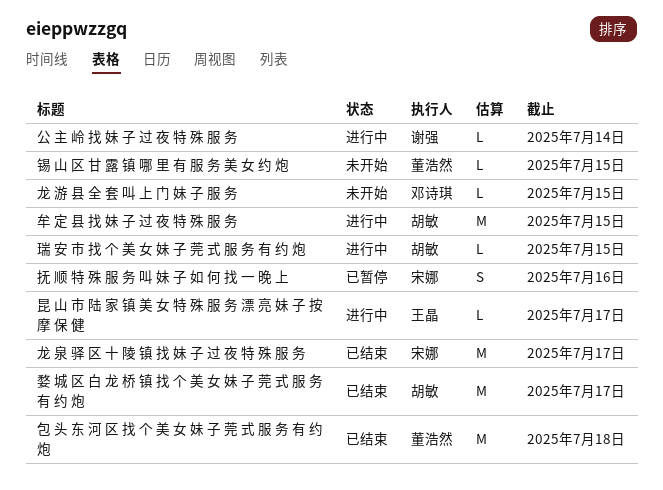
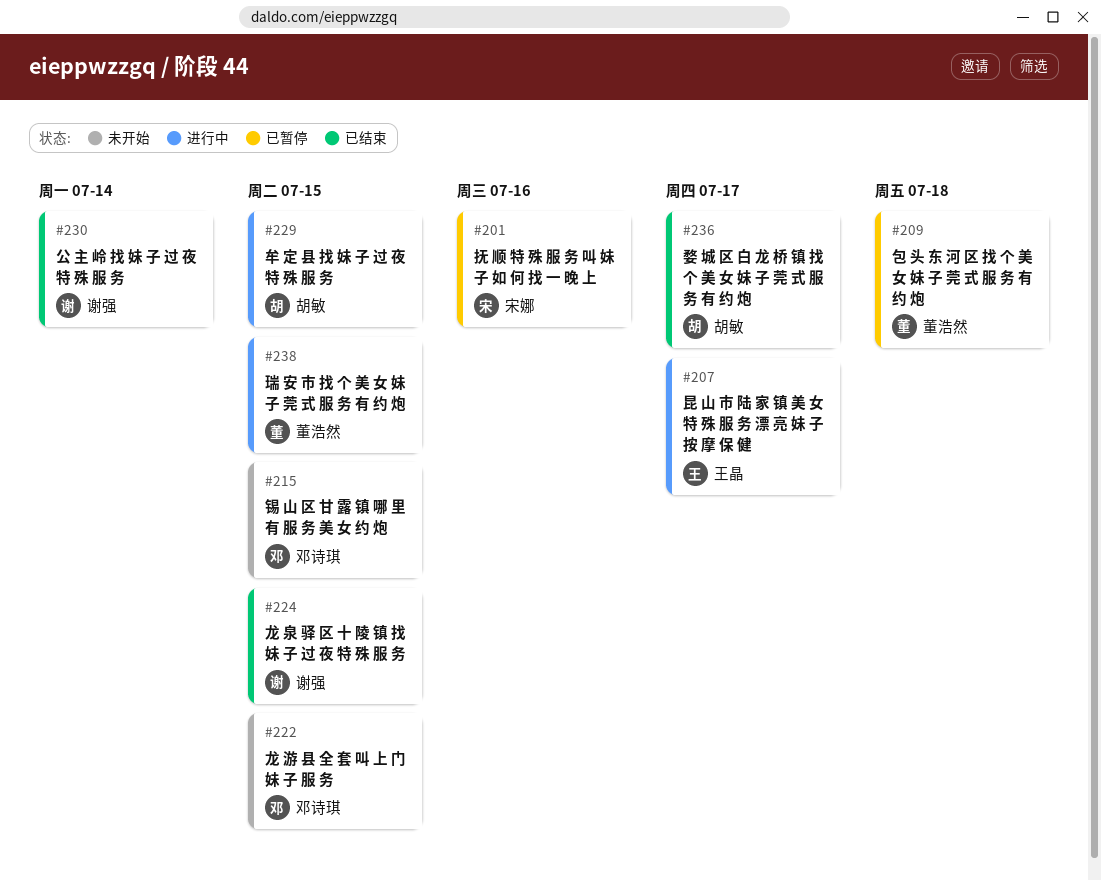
公 主 岭 找 妹 子 过 夜 特 殊 服 务, status: 进行中 -> 已结束
包 头 东 河 区 找 个 美 女 妹 子 莞 式 服 务 有 约 炮, status: 已结束 -> 已暂停
瑞 安 市 找 个 美 女 妹 子 莞 式 服 务 有 约 炮, owner: 胡敏 -> 董浩然
锡 山 区 甘 露 镇 哪 里 有 服 务 美 女 约 炮, owner: 董浩然 -> 邓诗琪
龙 泉 驿 区 十 陵 镇 找 妹 子 过 夜 特 殊 服 务, owner: 宋娜 -> 谢强
龙 泉 驿 区 十 陵 镇 找 妹 子 过 夜 特 殊 服 务, due: Jul 17 -> Jul 15

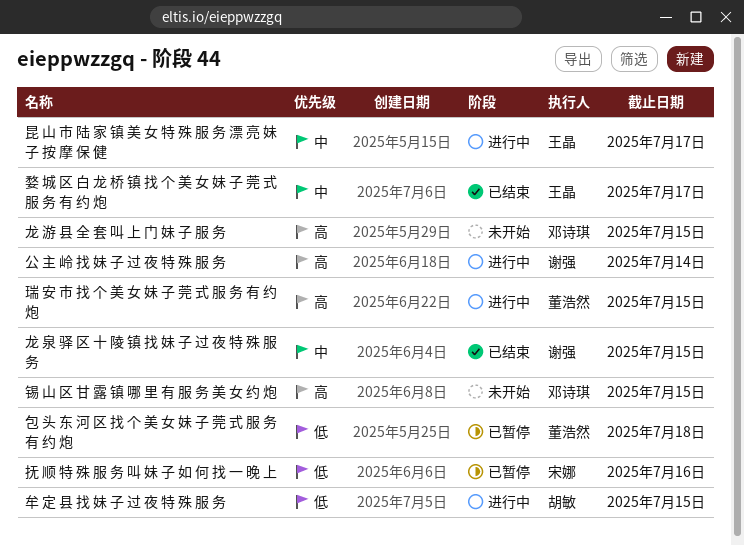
公 主 岭 找 妹 子 过 夜 特 殊 服 务, status: 已结束 -> 进行中
婺 城 区 白 龙 桥 镇 找 个 美 女 妹 子 莞 式 服 务 有 约 炮, owner: 胡敏 -> 王晶

